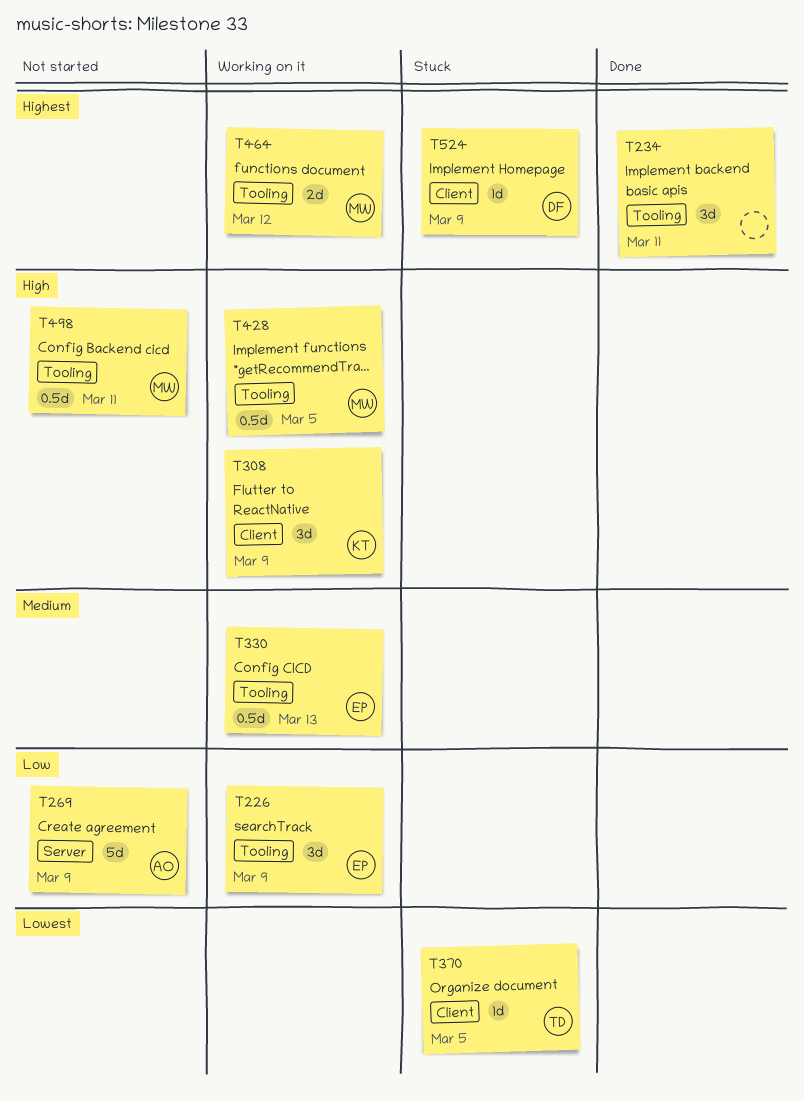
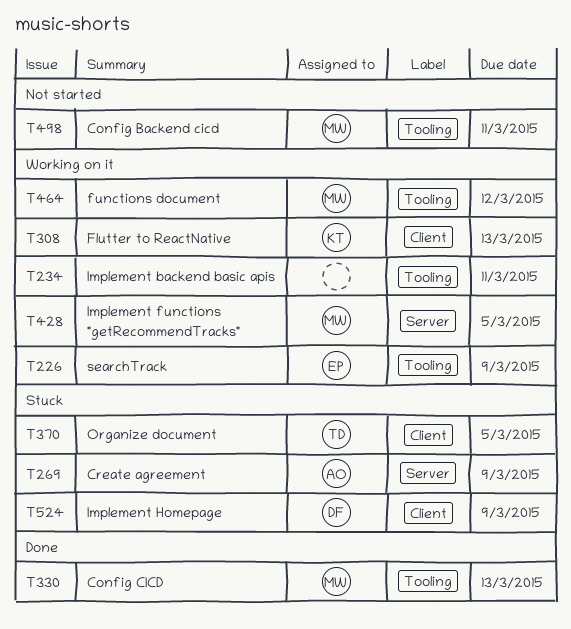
T234, status: Done -> Working on it
T269, status: Not started -> Stuck
T308, due: Mar 9 -> Mar 13
T330, status: Working on it -> Done
T330, owner: EP -> MW
T428, label: Tooling -> Server

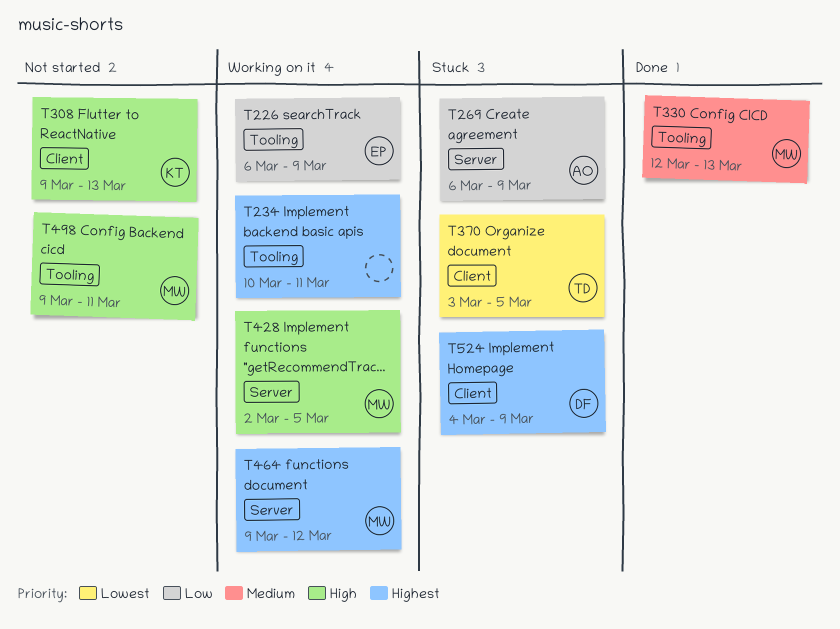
T308, status: Working on it -> Not started
T464, label: Tooling -> Server

